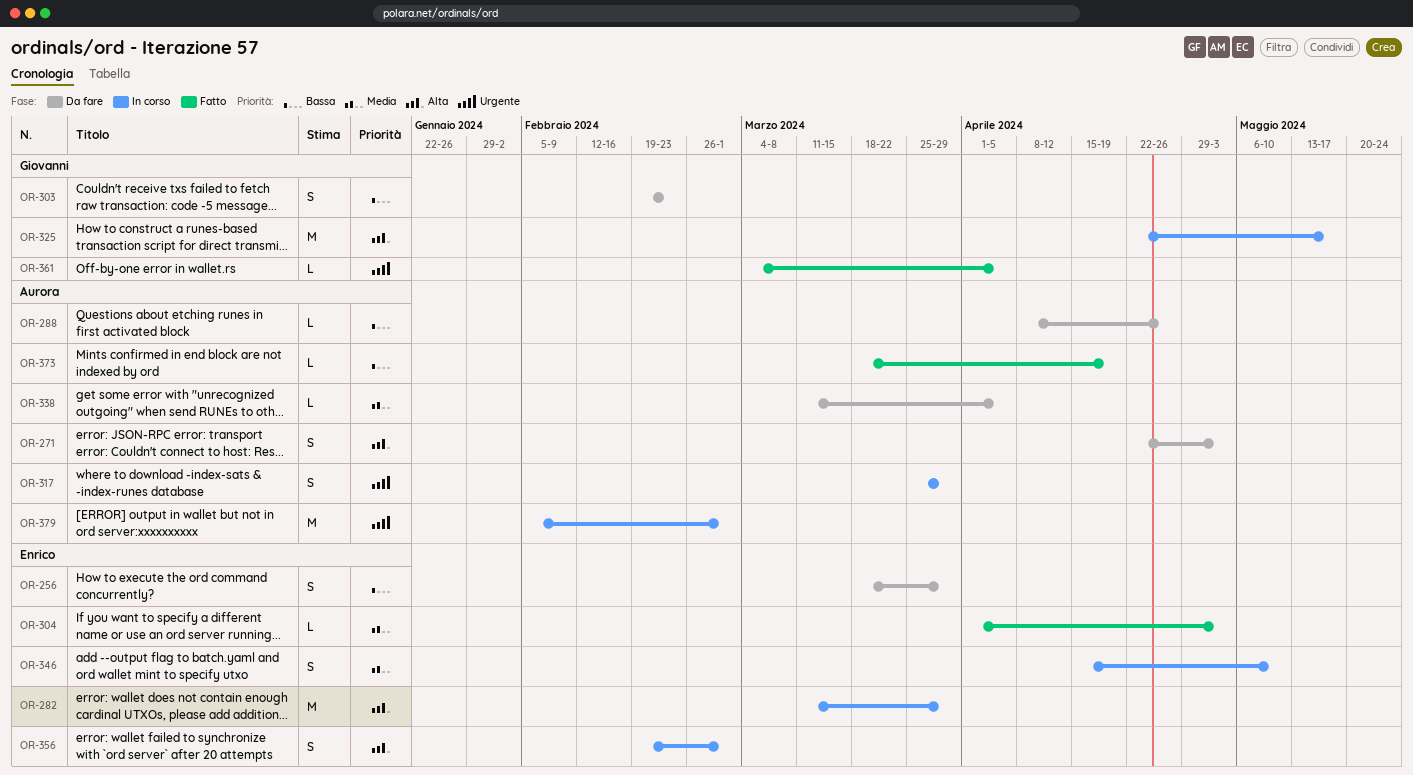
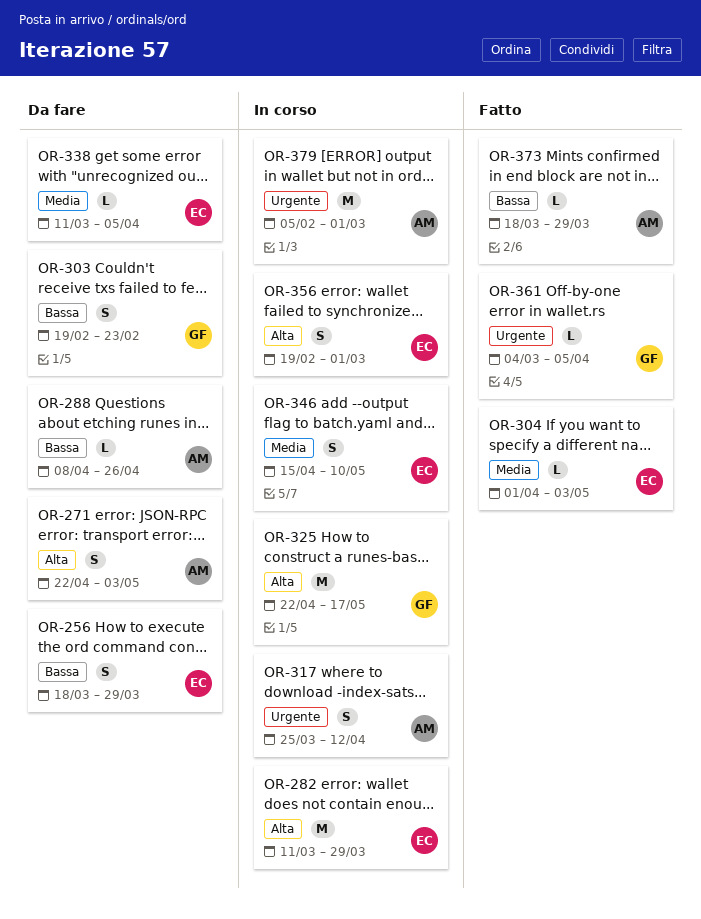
OR-317, due: Mar 29 -> Apr 12
OR-338, owner: Aurora -> Enrico
OR-373, due: Apr 19 -> Mar 29

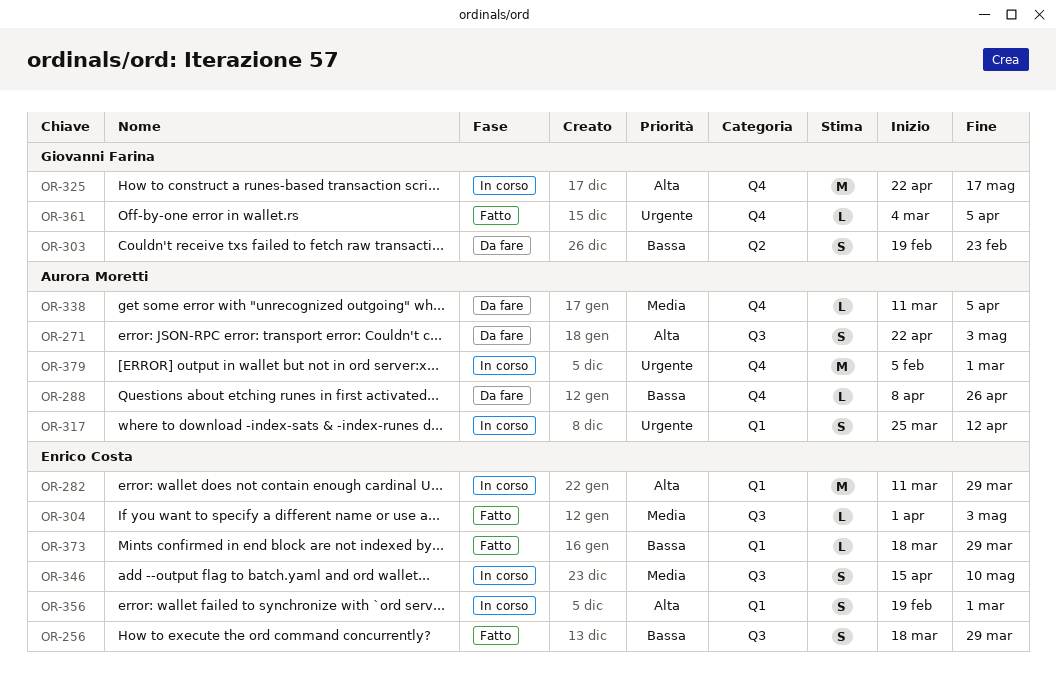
OR-256, status: Da fare -> Fatto
OR-338, owner: Enrico Costa -> Aurora Moretti
OR-373, owner: Aurora Moretti -> Enrico Costa

